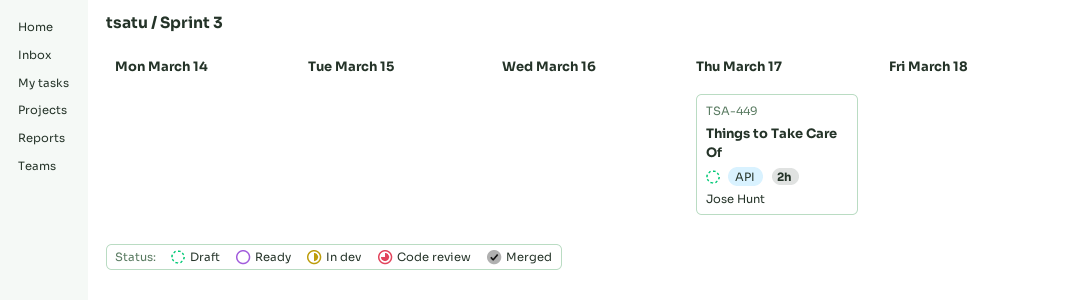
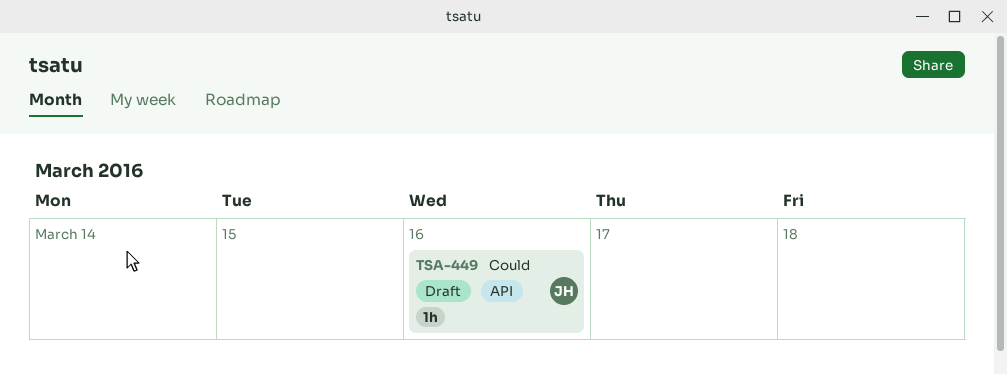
TSA-449, estimate: 2h -> 1h
TSA-449, due: Mar 17 -> Mar 16

